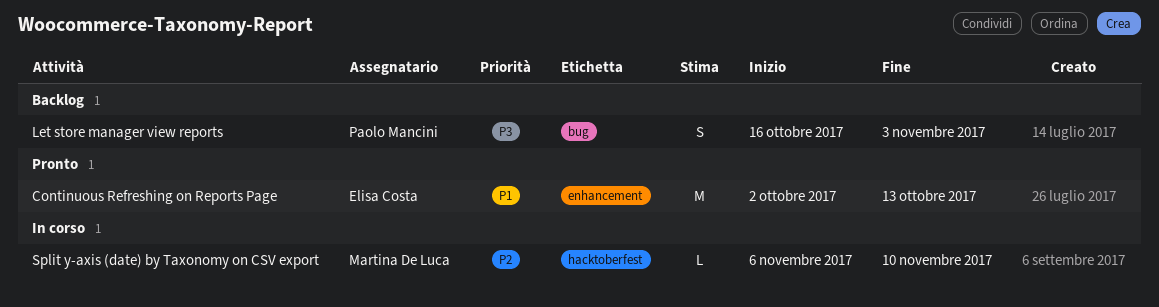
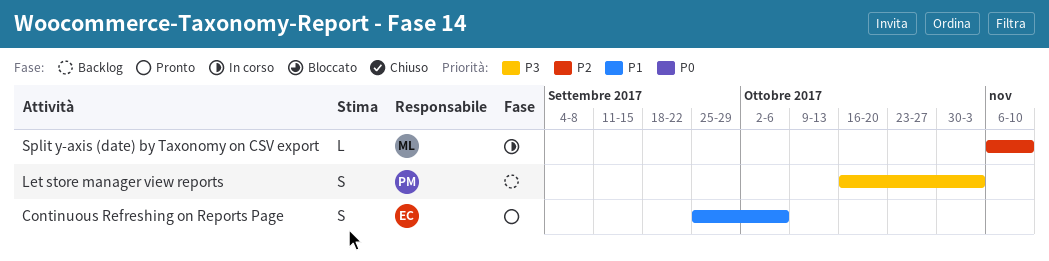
Continuous Refreshing on Reports Page, estimate: M -> S
Continuous Refreshing on Reports Page, start: Oct 2 -> Sep 25
Continuous Refreshing on Reports Page, due: Oct 13 -> Oct 6

